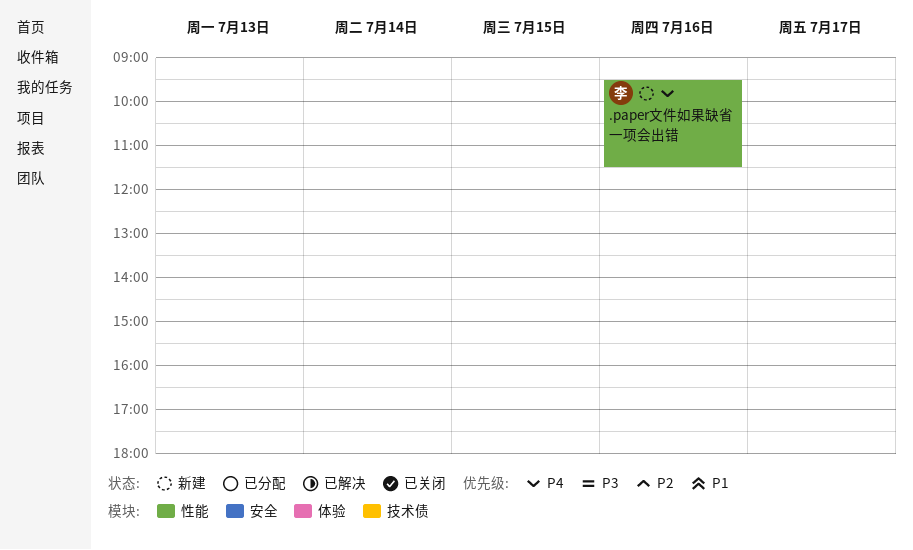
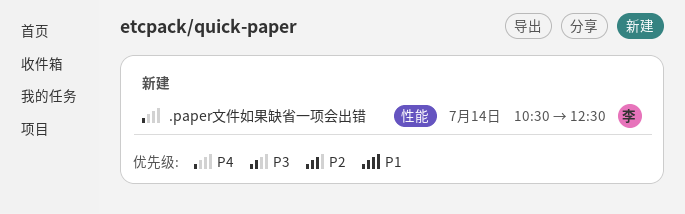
.paper文件如果缺省一项会出错, day: Jul 16 -> Jul 14
.paper文件如果缺省一项会出错, begins: 09:30 -> 10:30
.paper文件如果缺省一项会出错, ends: 11:30 -> 12:30

